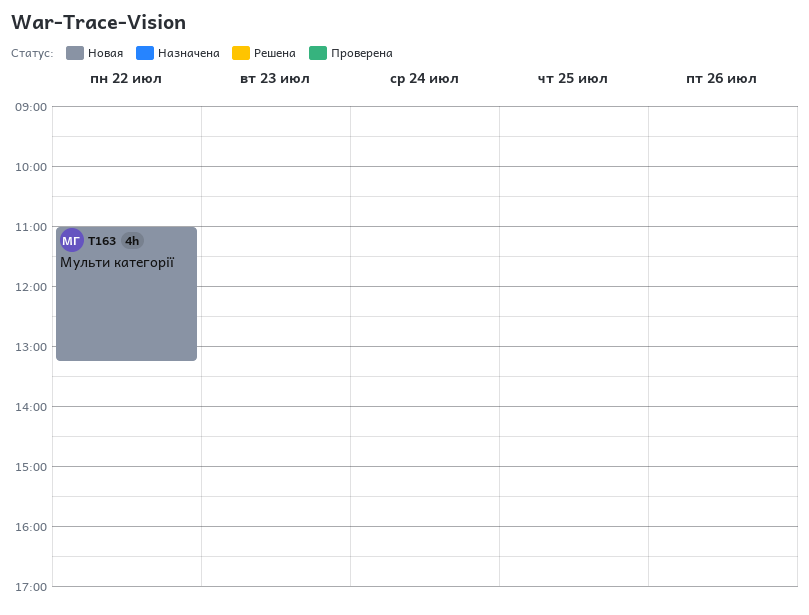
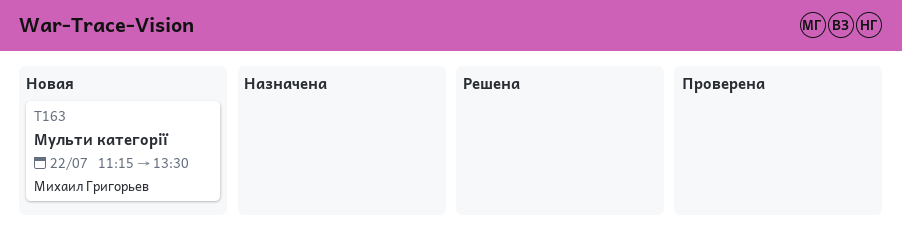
T163, begins: 11:00 -> 11:15
T163, ends: 13:15 -> 13:30

